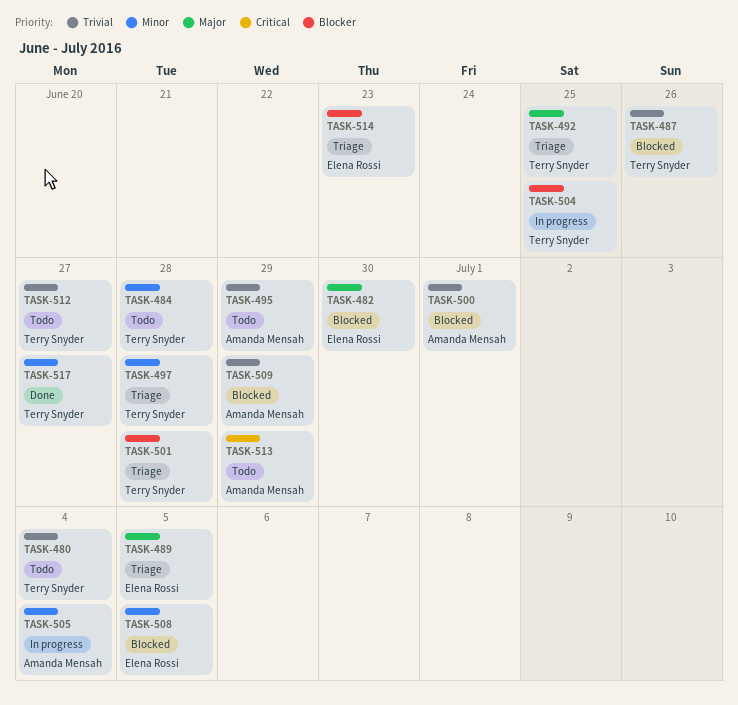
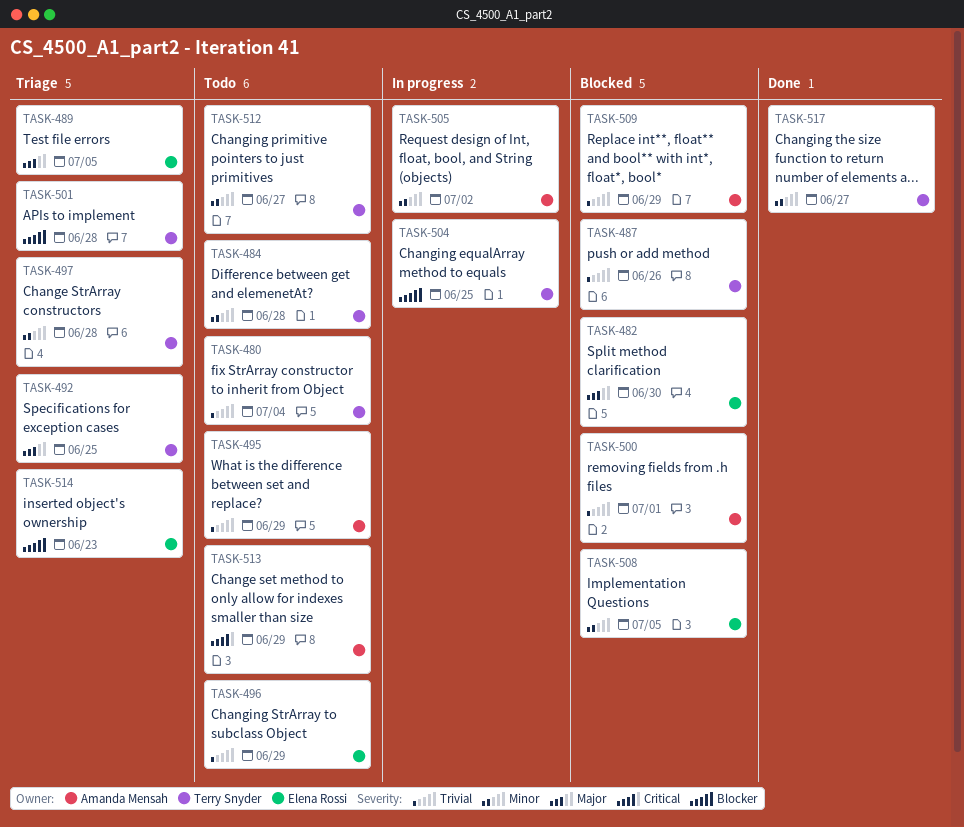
TASK-496: none -> present
TASK-505, due: Jul 4 -> Jul 2
TASK-512, priority: Trivial -> Minor

